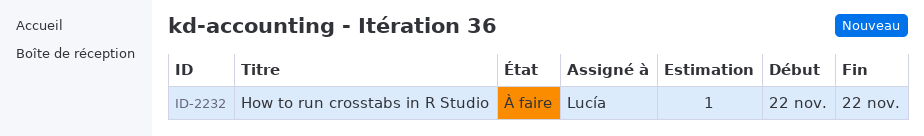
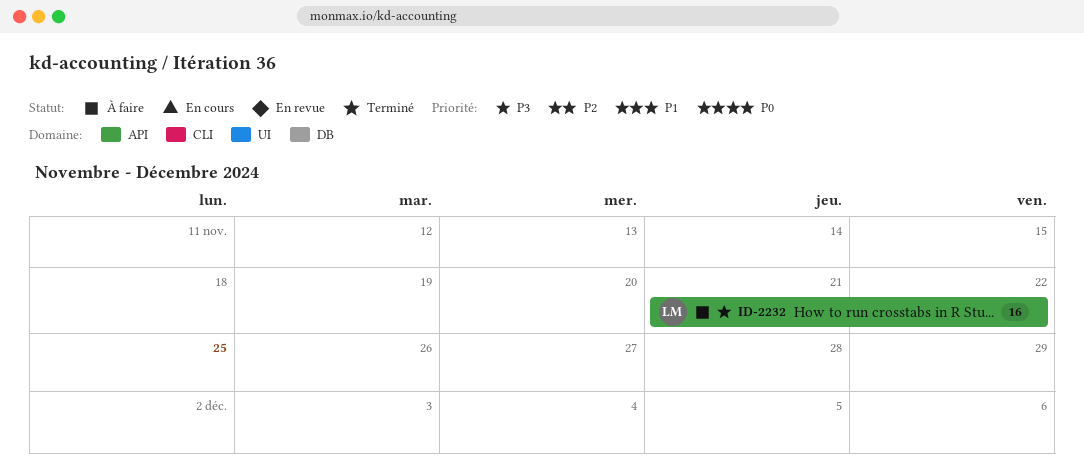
ID-2232, estimate: 1 -> 16
ID-2232, start: Nov 22 -> Nov 21

